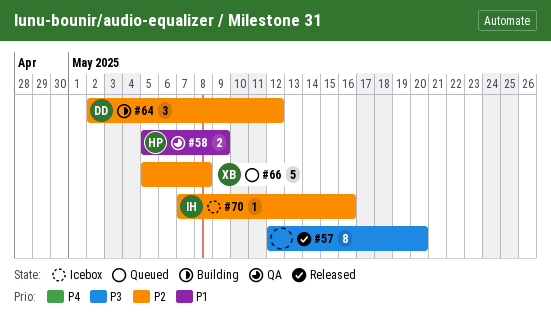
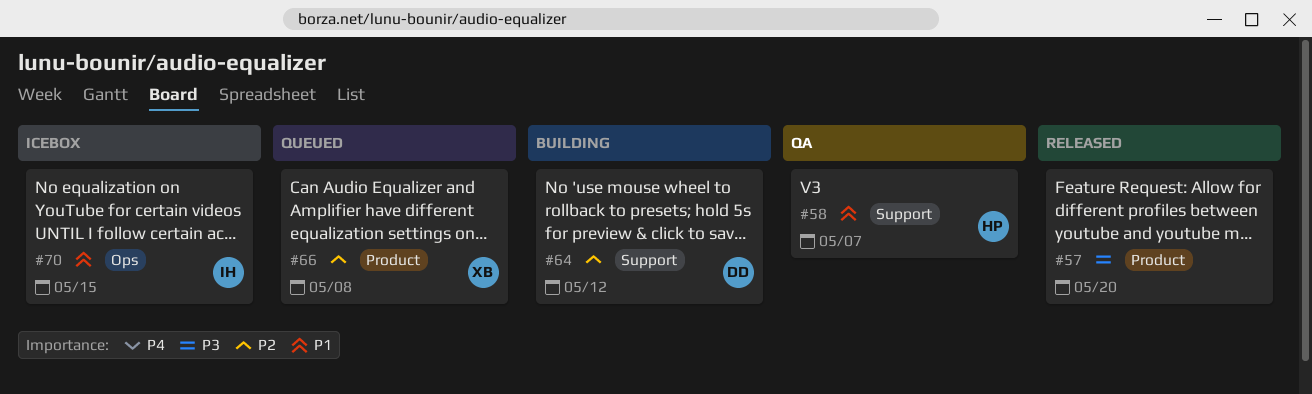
#58, due: May 9 -> May 7
#70, priority: P2 -> P1
#70, due: May 16 -> May 15

